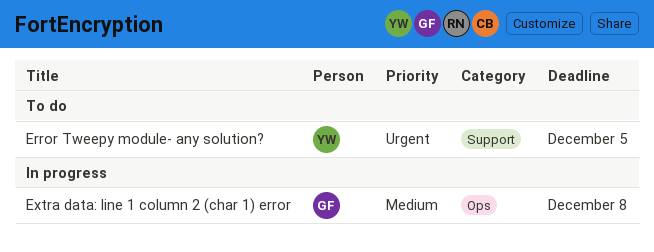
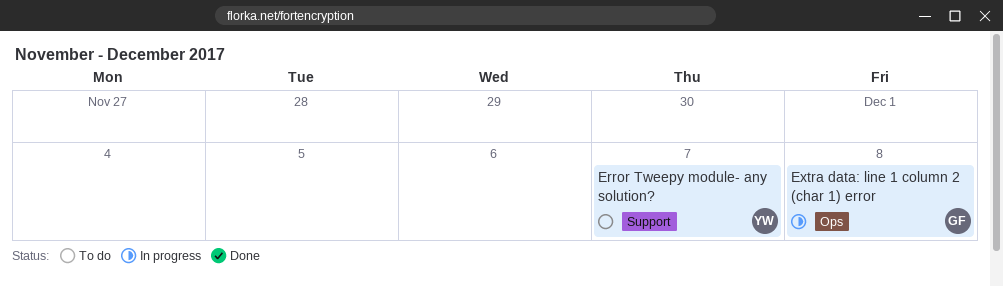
Error Tweepy module- any solution?, due: Dec 5 -> Dec 7

